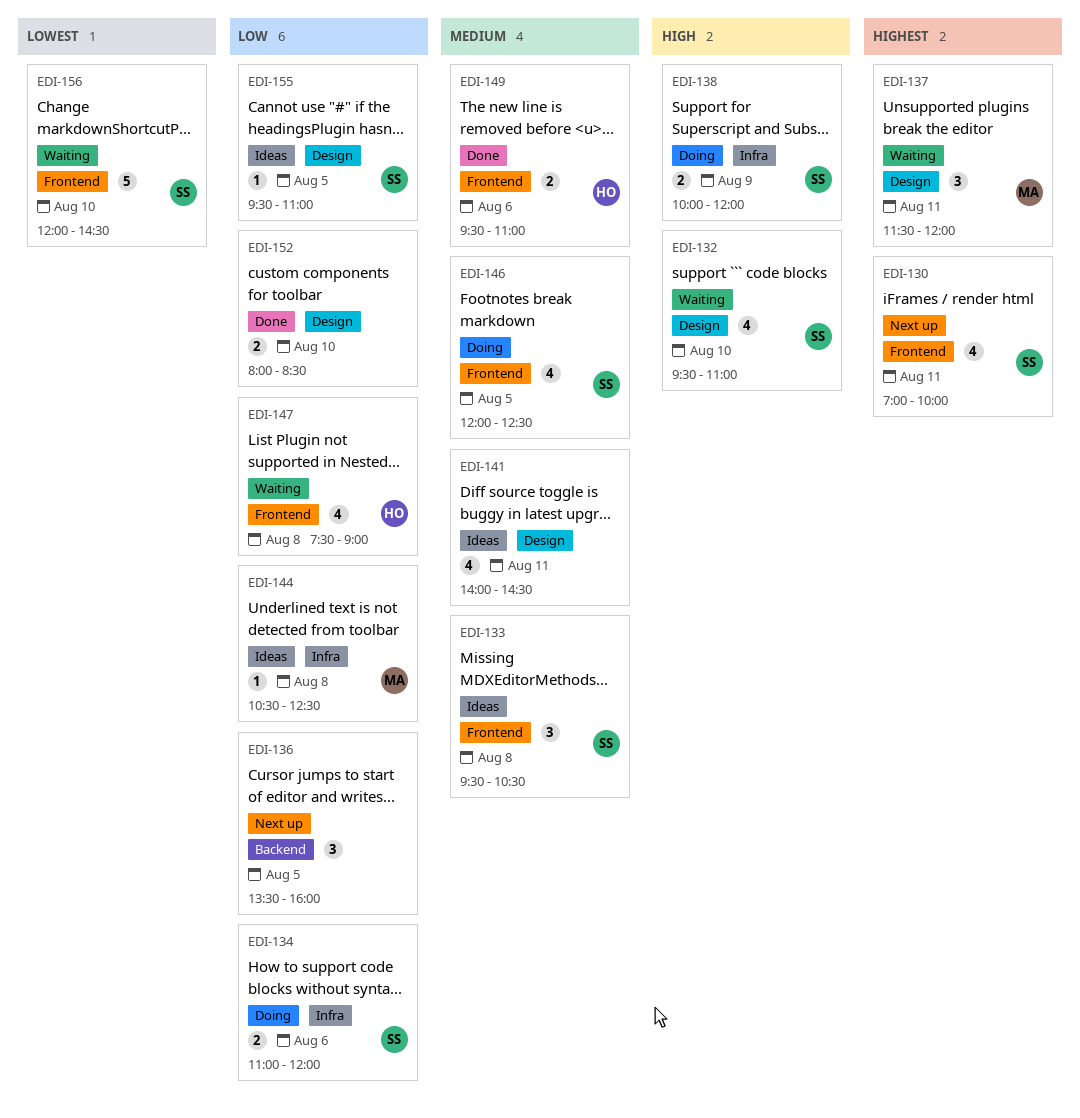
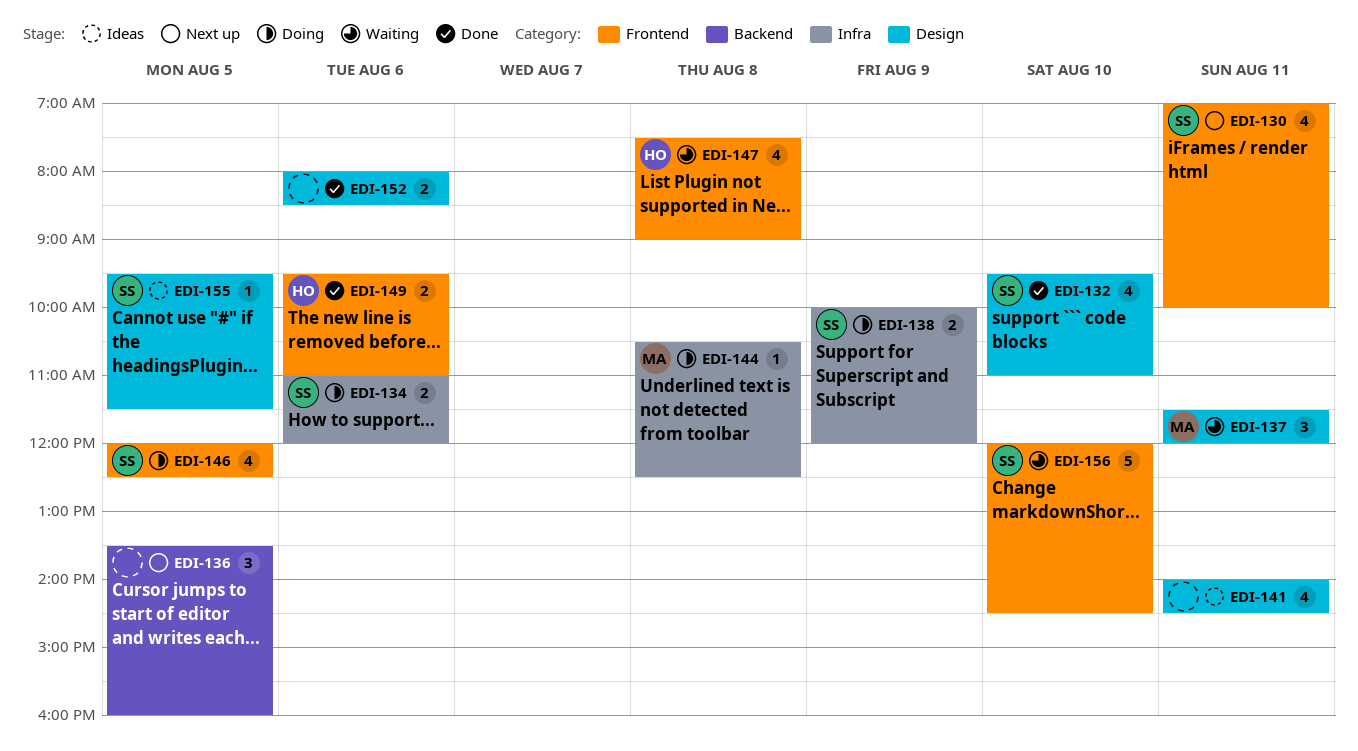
EDI-132, status: Waiting -> Done
EDI-133: present -> none
EDI-144, status: Ideas -> Doing
EDI-152, day: Aug 10 -> Aug 6
EDI-155, ends: 11:00 -> 11:30

